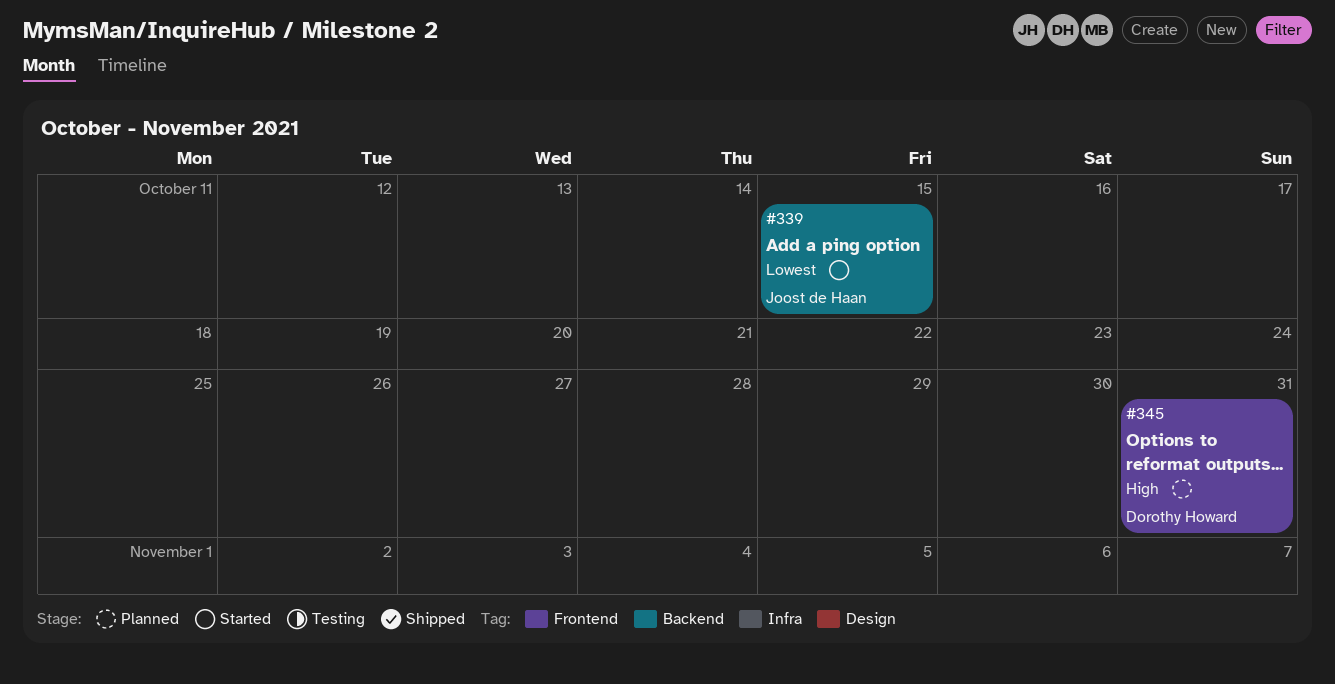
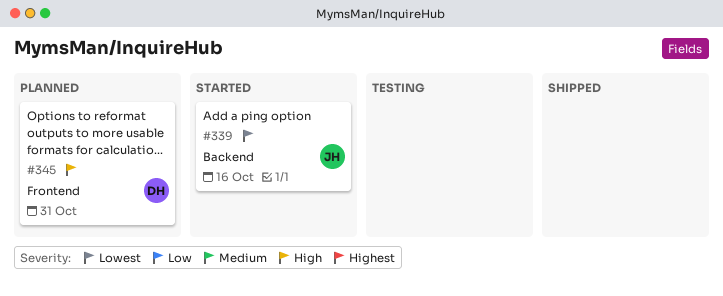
#339, due: Oct 15 -> Oct 16

